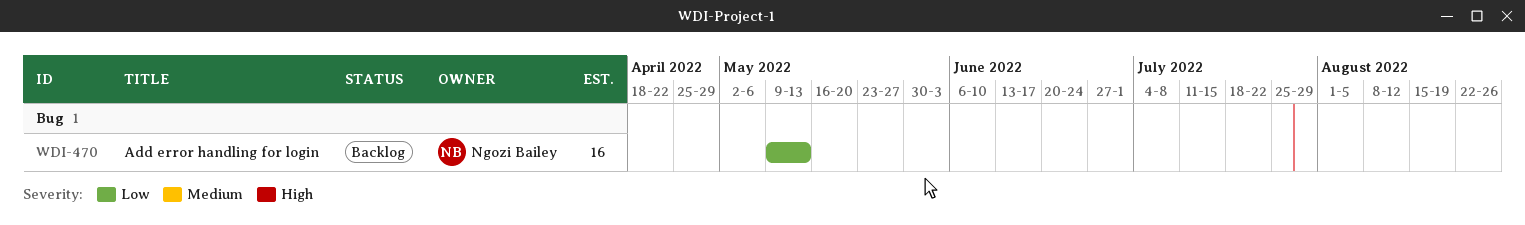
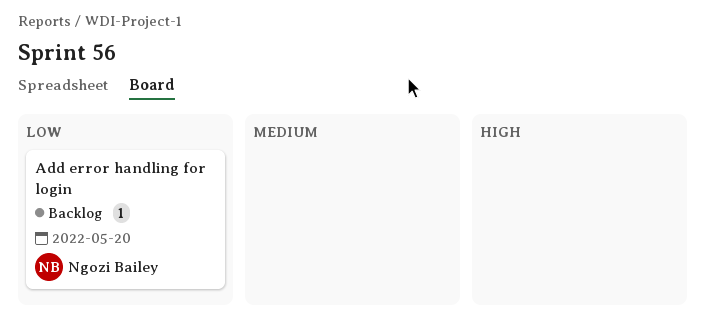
Add error handling for login, estimate: 16 -> 1
Add error handling for login, due: May 13 -> May 20

